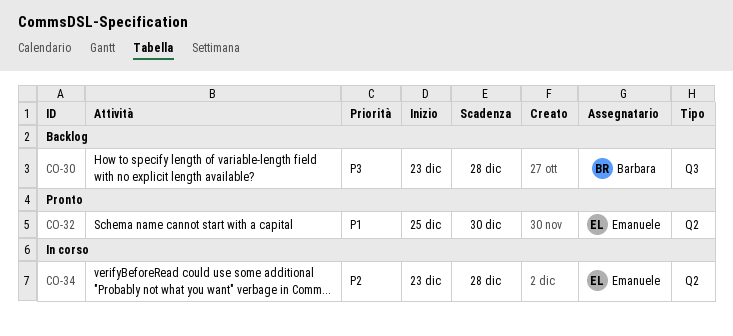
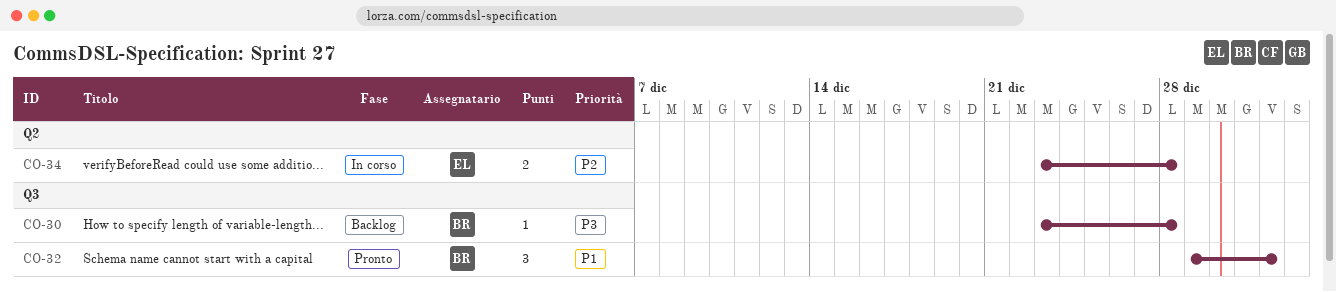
CO-32, owner: Emanuele -> Barbara
CO-32, label: Q2 -> Q3
CO-32, start: Dec 25 -> Dec 29
CO-32, due: Dec 30 -> Jan 1

